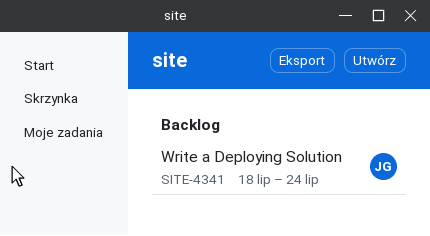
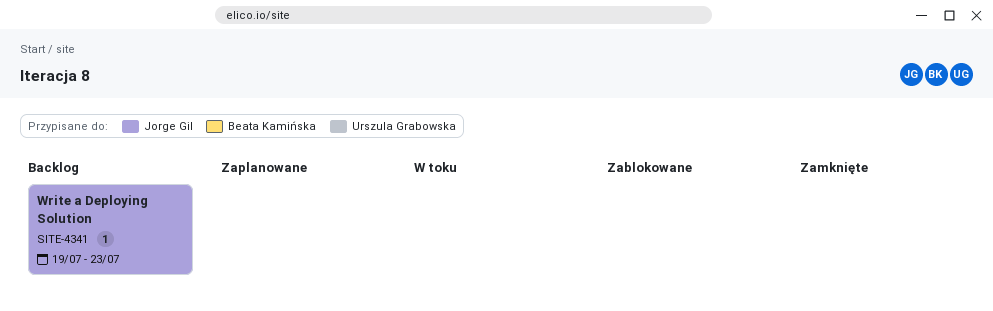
SITE-4341, start: Jul 18 -> Jul 19
SITE-4341, due: Jul 24 -> Jul 23

